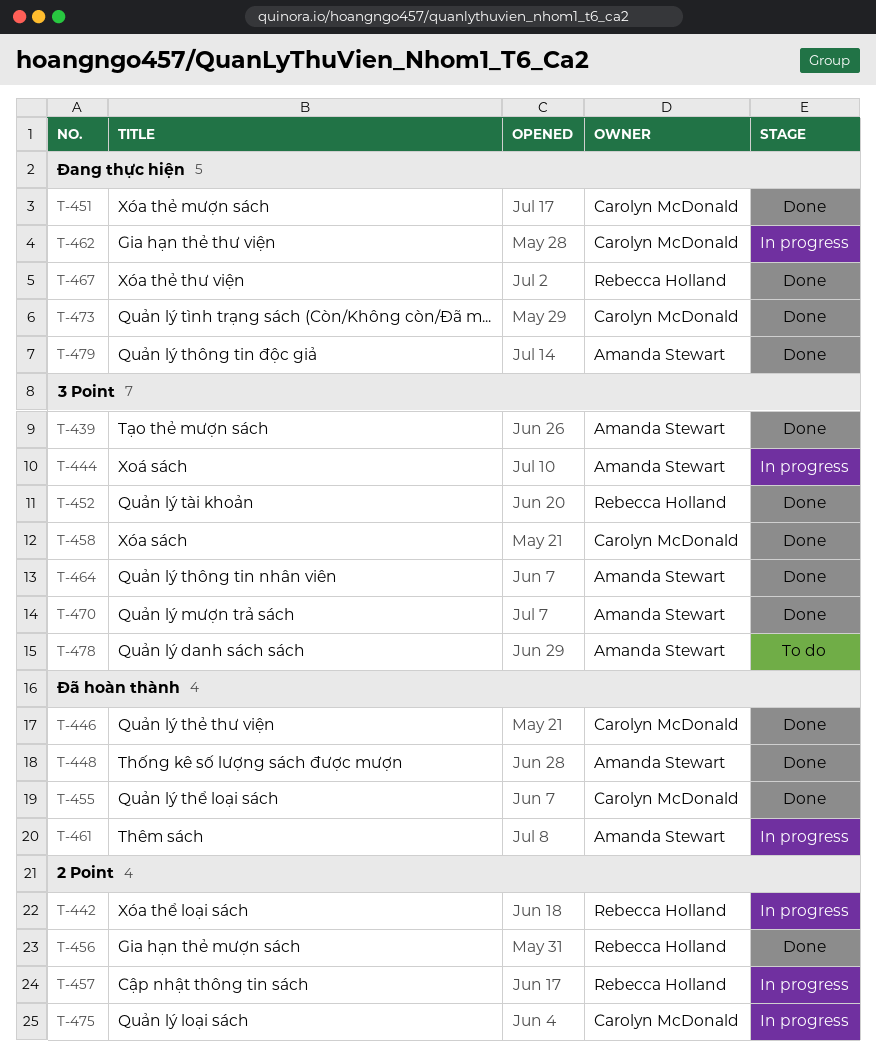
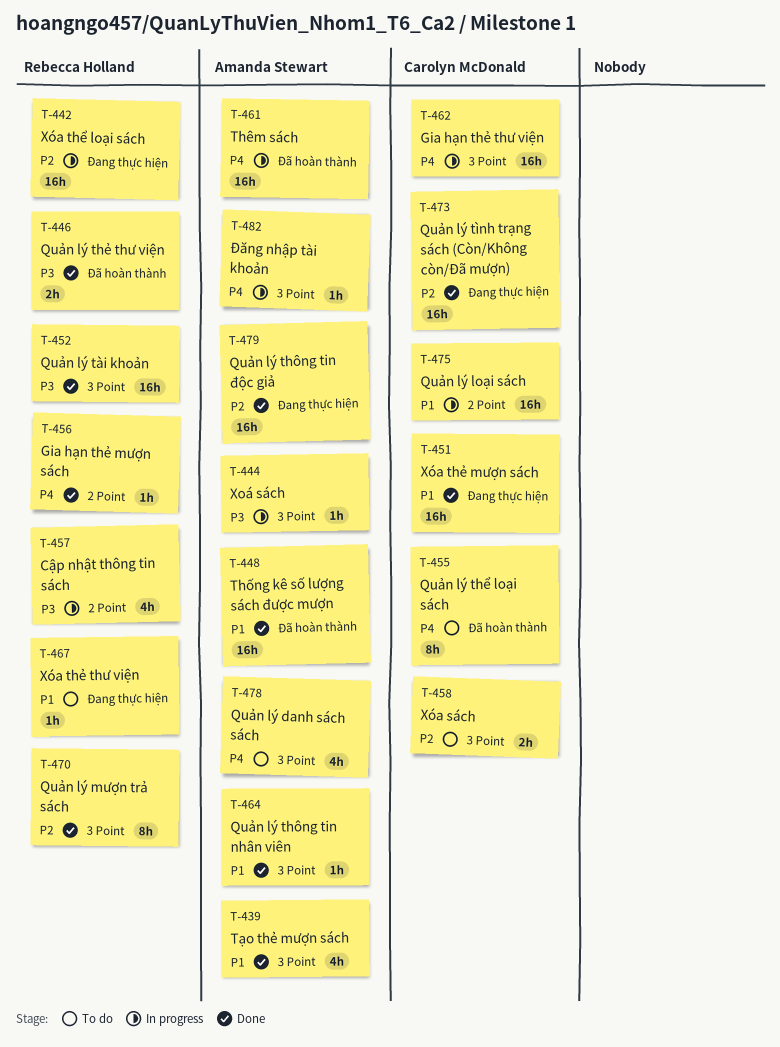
T-442, label: 2 Point -> Đang thực hiện
T-446, owner: Carolyn McDonald -> Rebecca Holland
T-455, status: Done -> To do
T-458, status: Done -> To do
T-462, label: Đang thực hiện -> 3 Point
T-467, status: Done -> To do
T-470, owner: Amanda Stewart -> Rebecca Holland
T-482: none -> present

